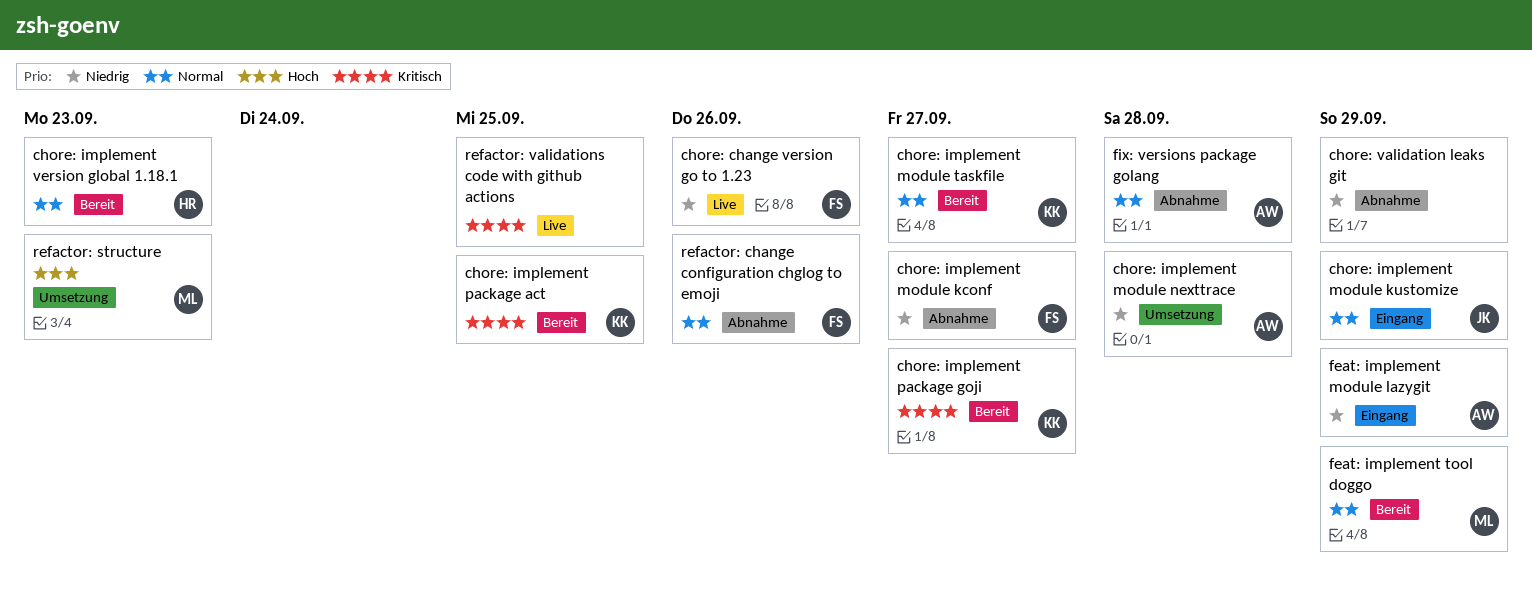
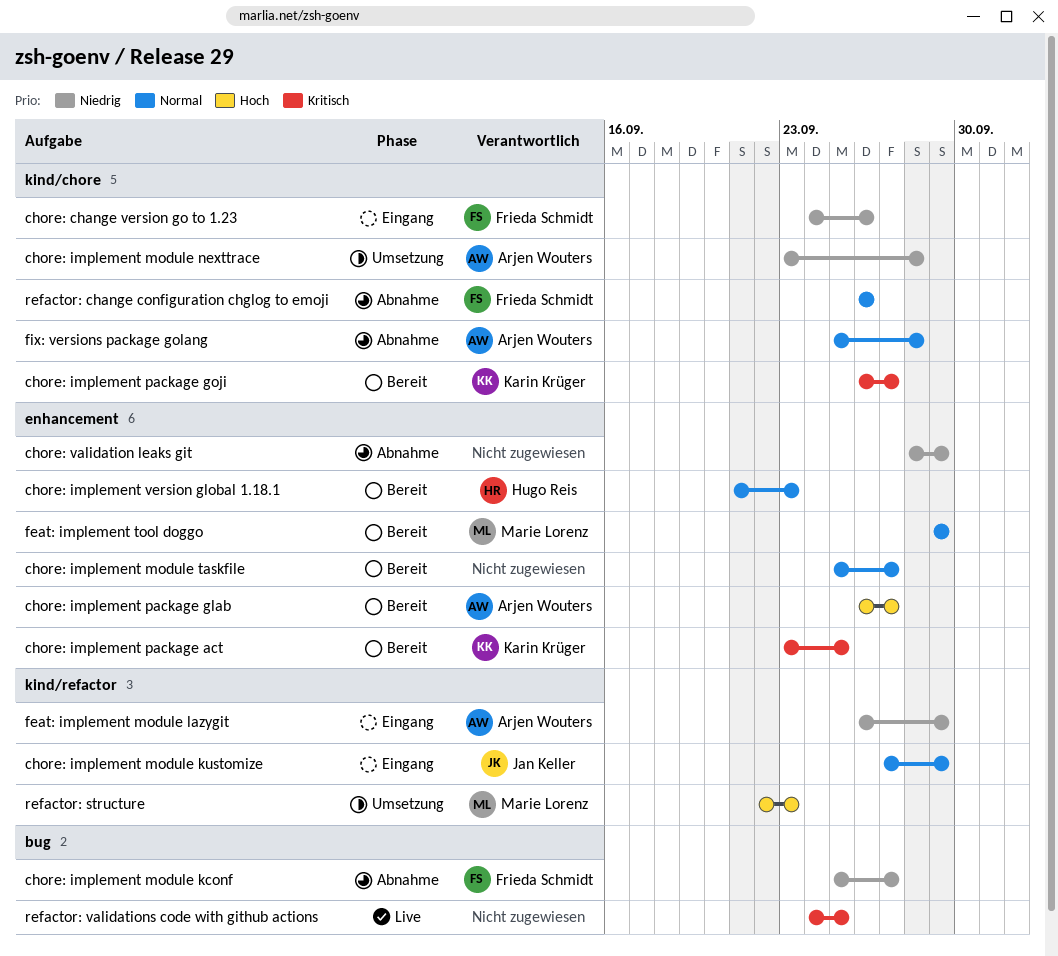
chore: change version go to 1.23, status: Live -> Eingang
chore: implement module taskfile, owner: Karin Krüger -> none
chore: implement package glab: none -> present

